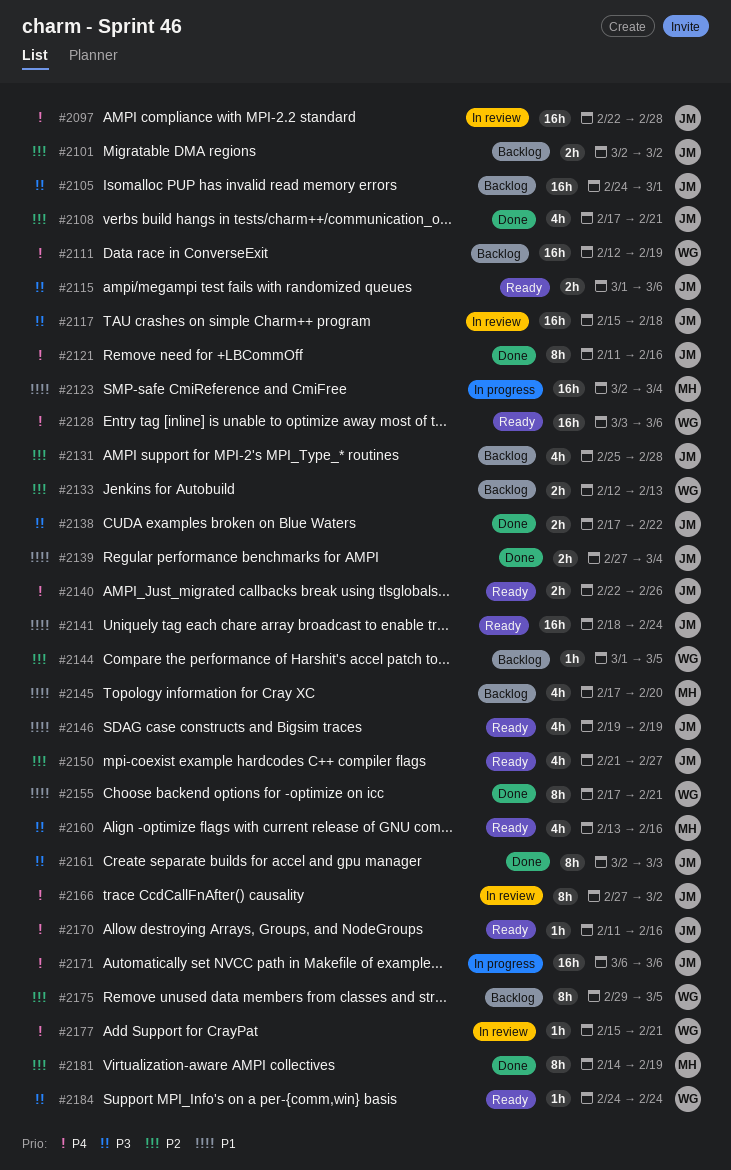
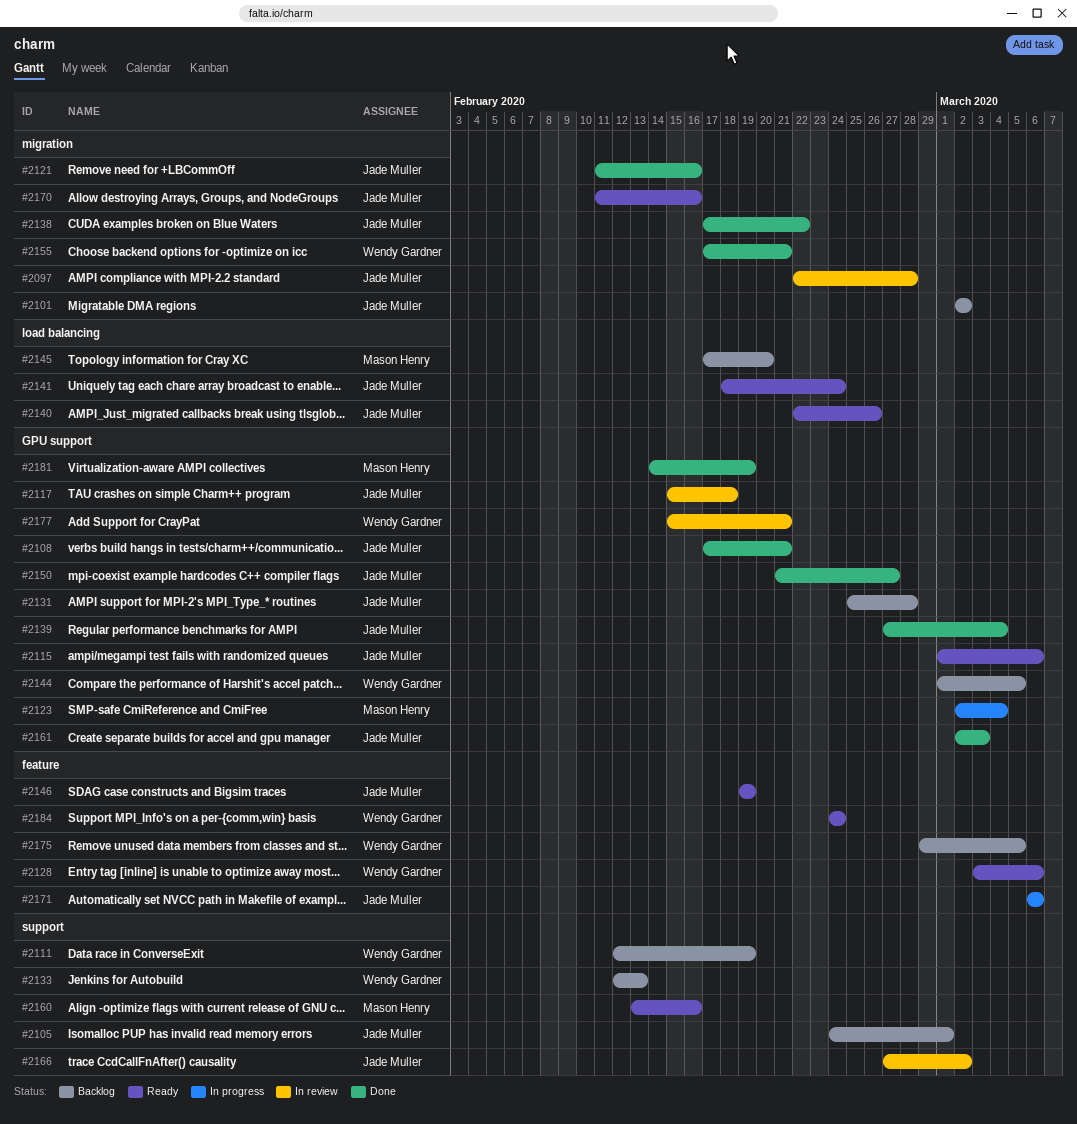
#2150, status: Ready -> Done

